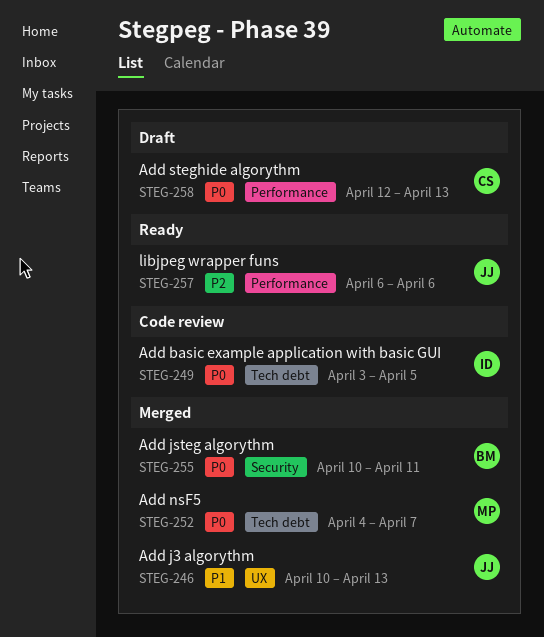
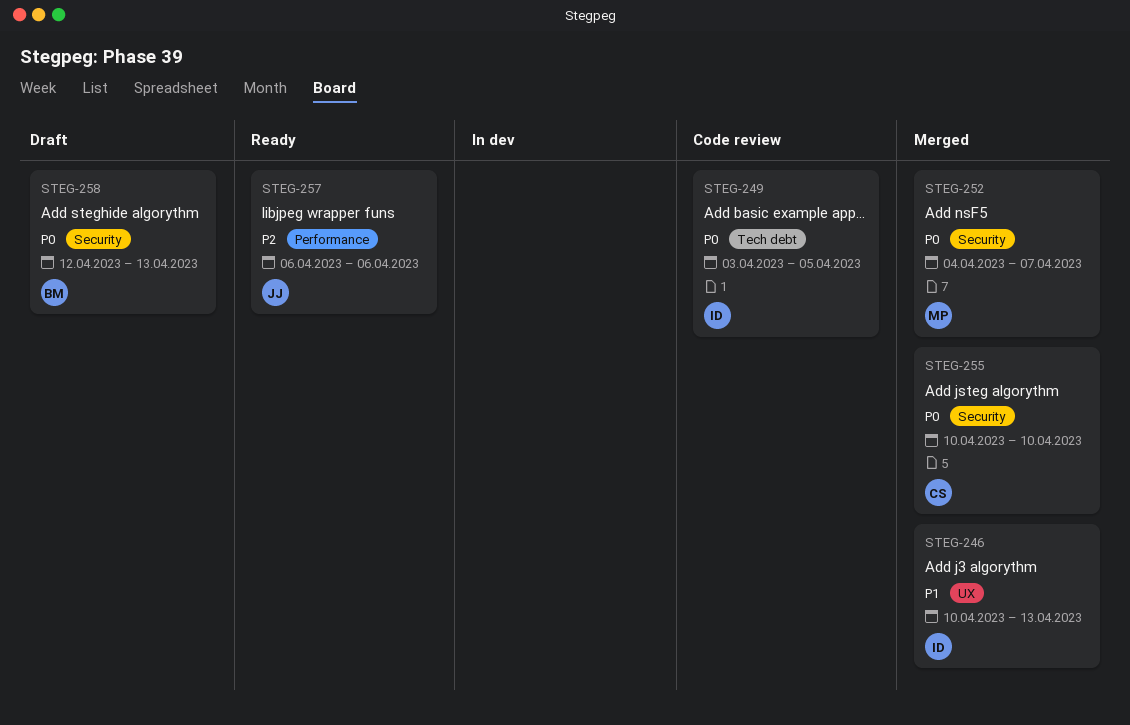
STEG-246, owner: JJ -> ID
STEG-252, label: Tech debt -> Security
STEG-255, owner: BM -> CS
STEG-255, due: Apr 11 -> Apr 10
STEG-258, owner: CS -> BM
STEG-258, label: Performance -> Security

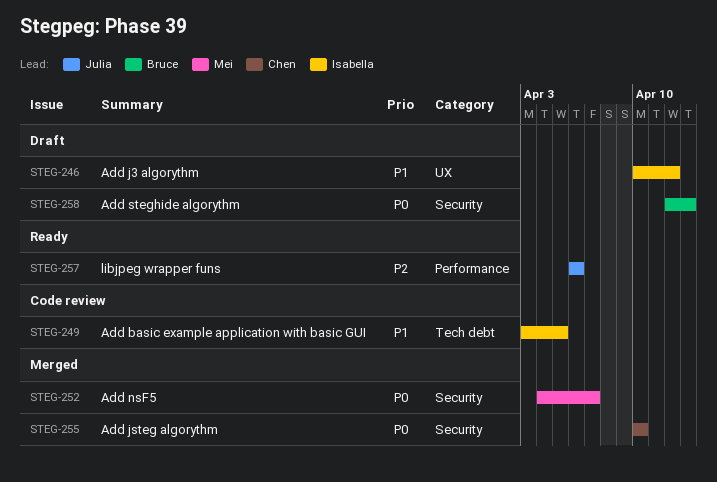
STEG-246, status: Merged -> Draft
STEG-246, due: Apr 13 -> Apr 12
STEG-249, priority: P0 -> P1

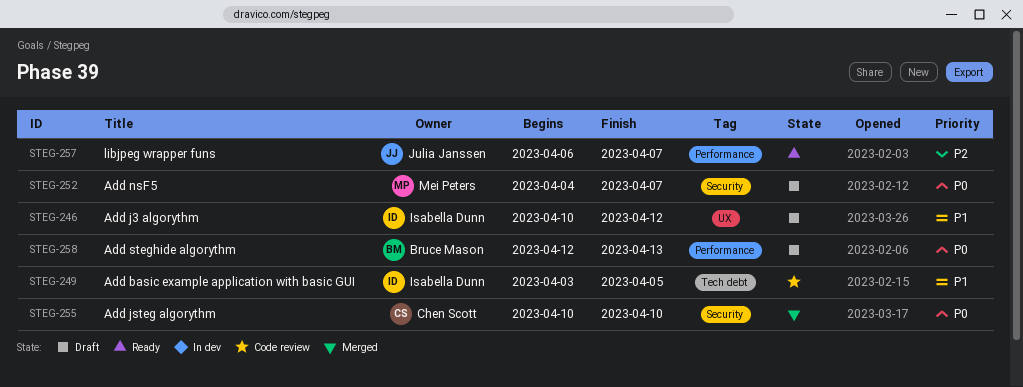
STEG-252, status: Merged -> Draft
STEG-257, due: Apr 6 -> Apr 7
STEG-258, label: Security -> Performance

